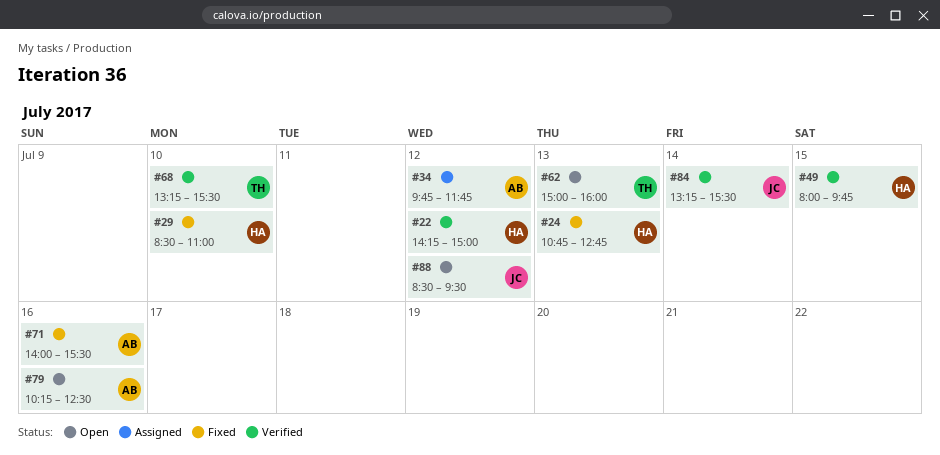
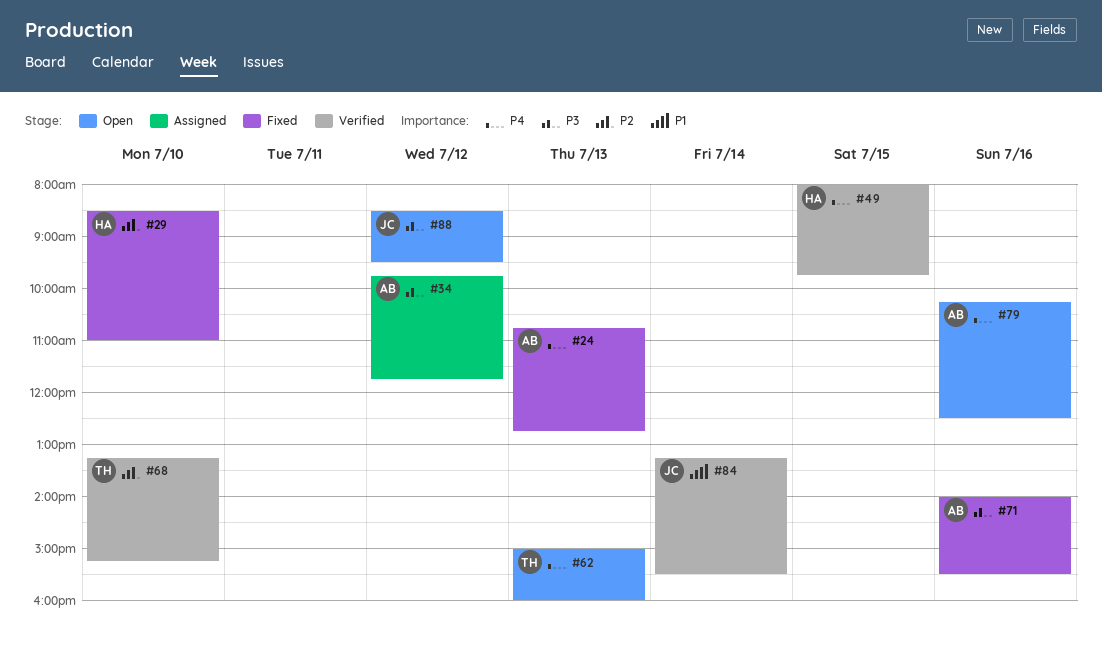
#22: present -> none
#24, owner: HA -> AB
#68, ends: 15:30 -> 15:15

